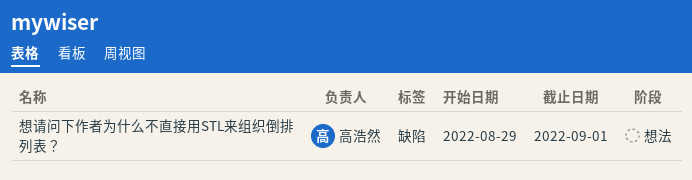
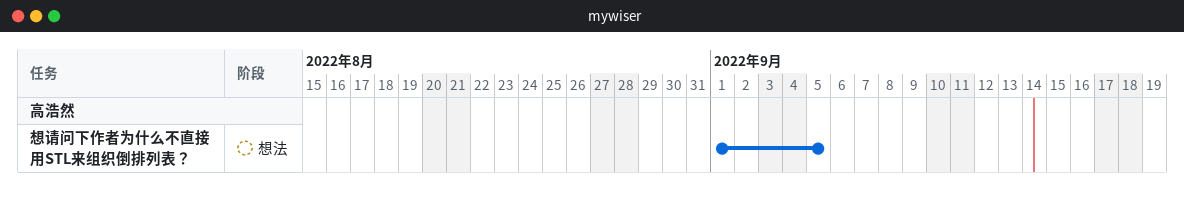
想请问下作者为什么不直接用STL来组织倒排列表？, start: Aug 29 -> Sep 1
想请问下作者为什么不直接用STL来组织倒排列表？, due: Sep 1 -> Sep 5

